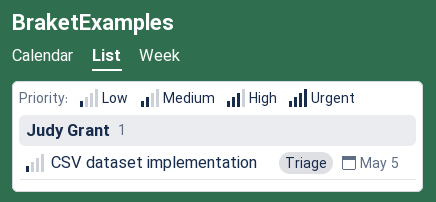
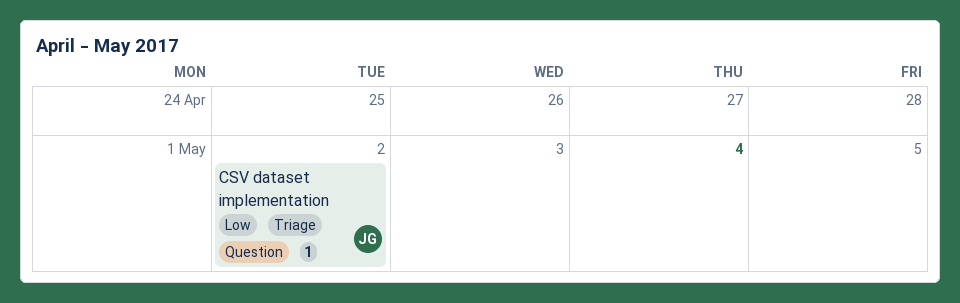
CSV dataset implementation, due: May 5 -> May 2

